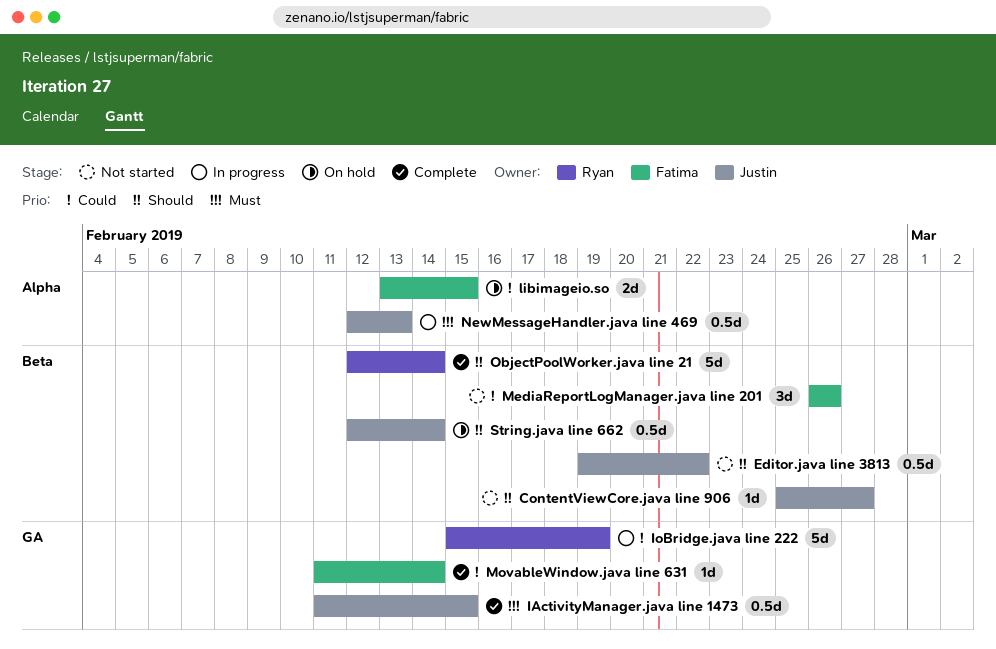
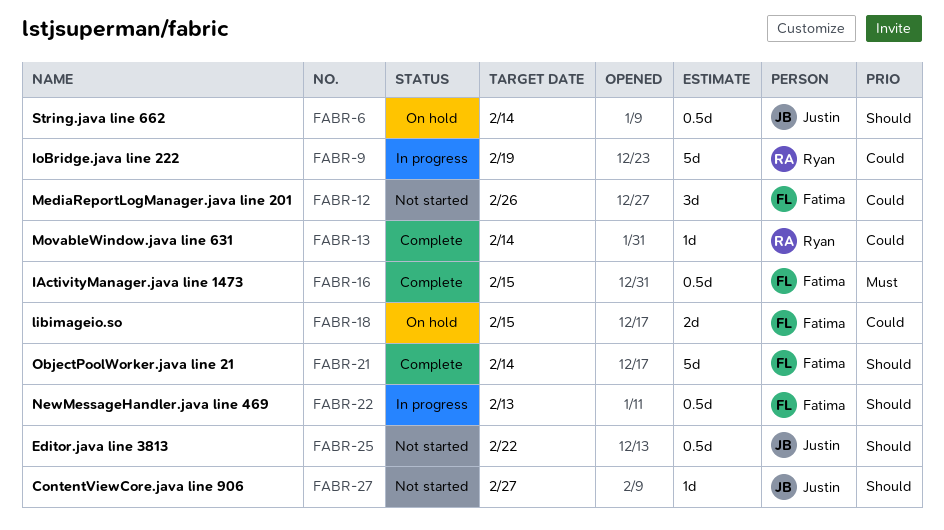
IActivityManager.java line 1473, owner: Justin -> Fatima
MovableWindow.java line 631, owner: Fatima -> Ryan
NewMessageHandler.java line 469, owner: Justin -> Fatima
NewMessageHandler.java line 469, priority: Must -> Should
ObjectPoolWorker.java line 21, owner: Ryan -> Fatima

